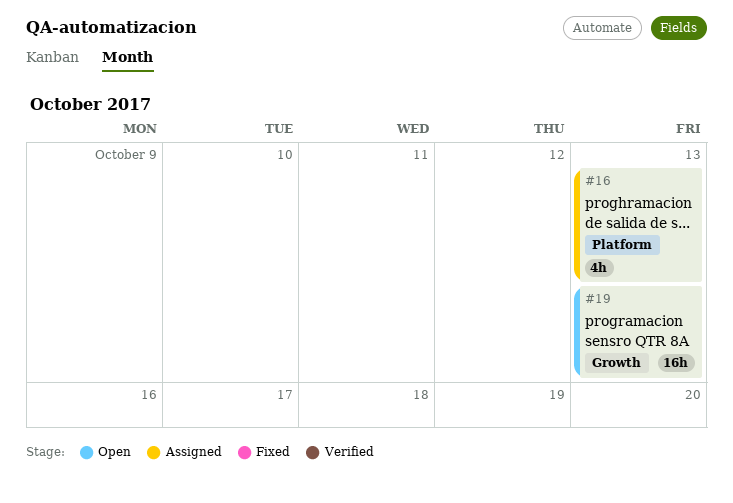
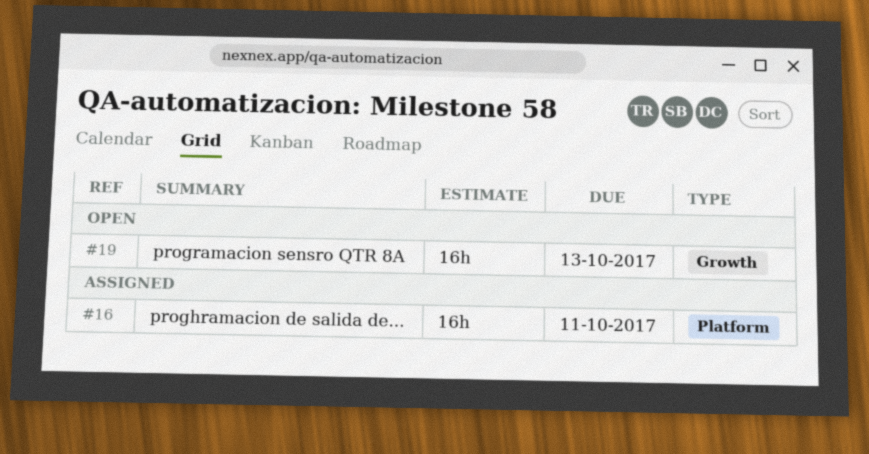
#16, estimate: 4h -> 16h
#16, due: Oct 13 -> Oct 11

